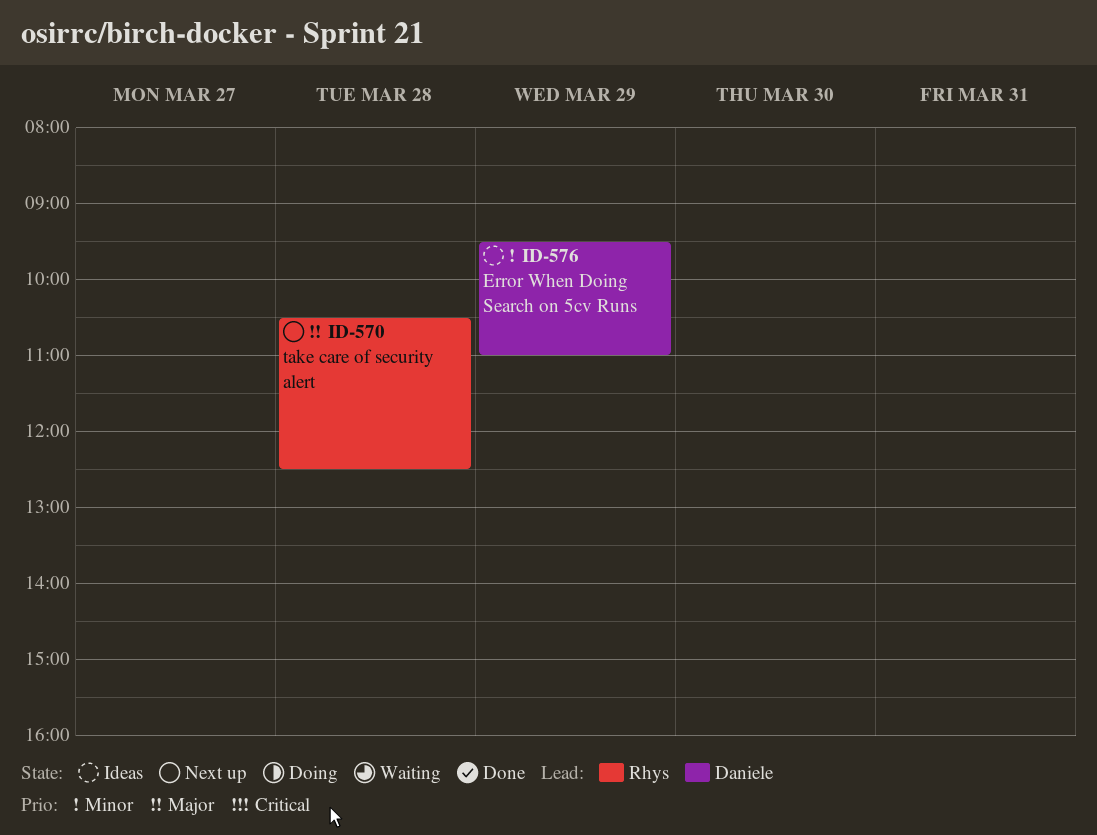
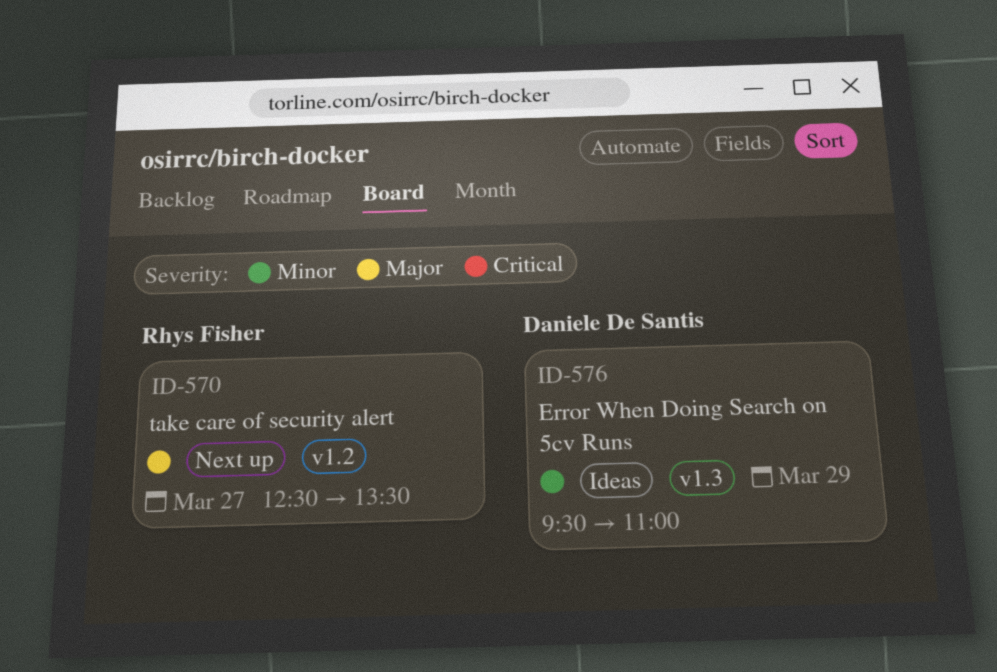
ID-570, day: Mar 28 -> Mar 27
ID-570, begins: 10:30 -> 12:30
ID-570, ends: 12:30 -> 13:30

